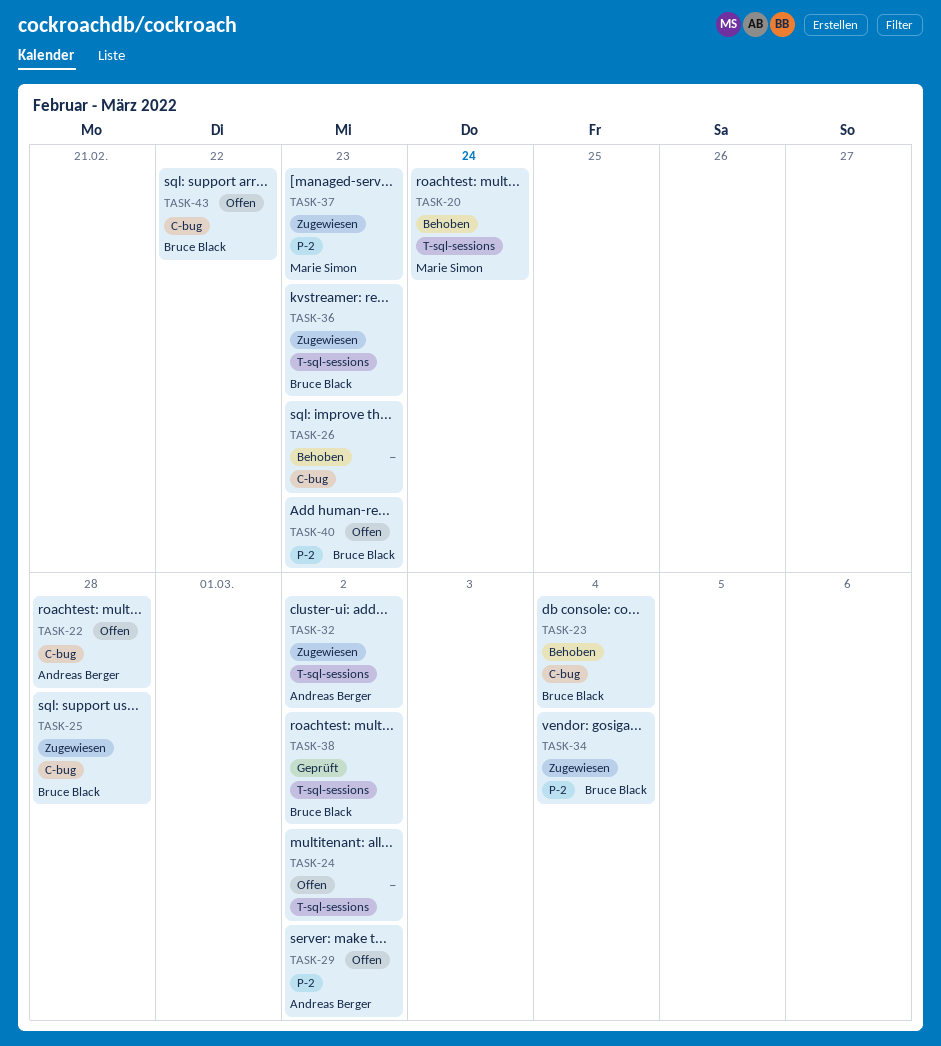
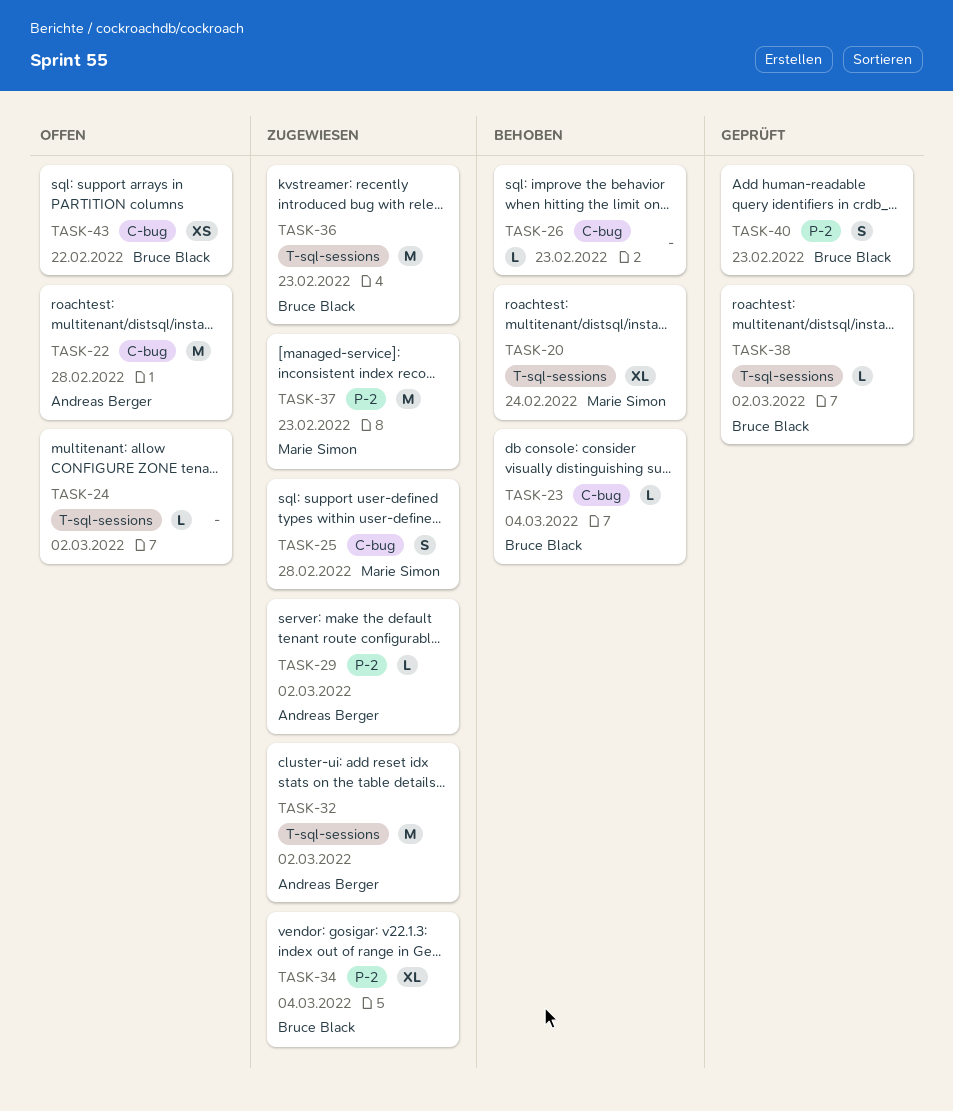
TASK-25, owner: Bruce Black -> Marie Simon
TASK-29, status: Offen -> Zugewiesen
TASK-40, status: Offen -> Geprüft

